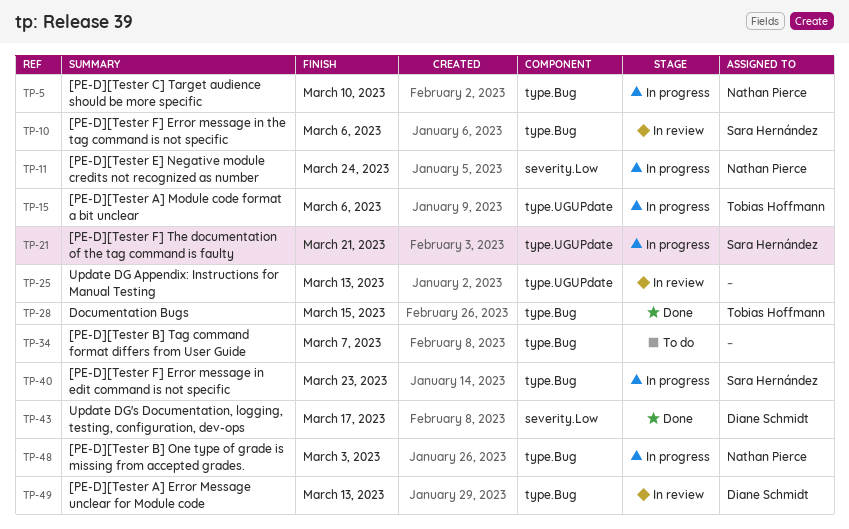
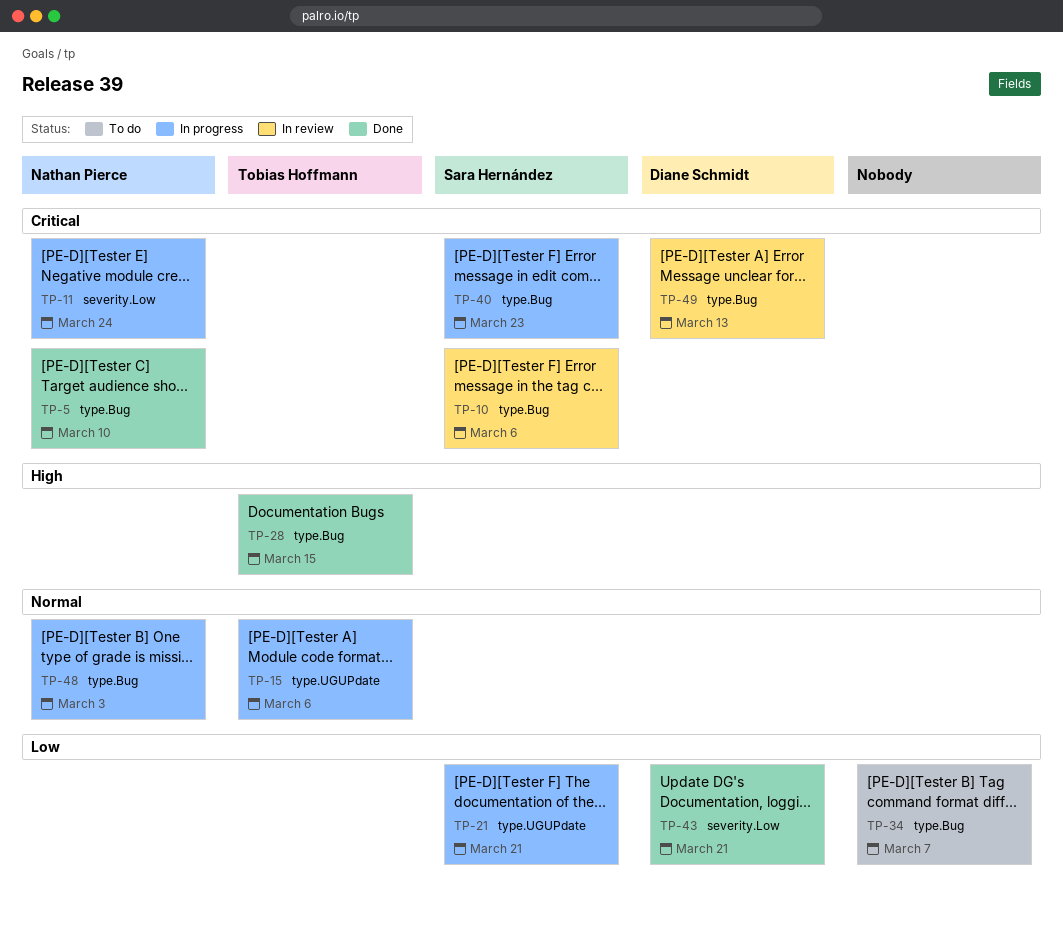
TP-5, status: In progress -> Done
TP-25: present -> none
TP-43, due: Mar 17 -> Mar 21

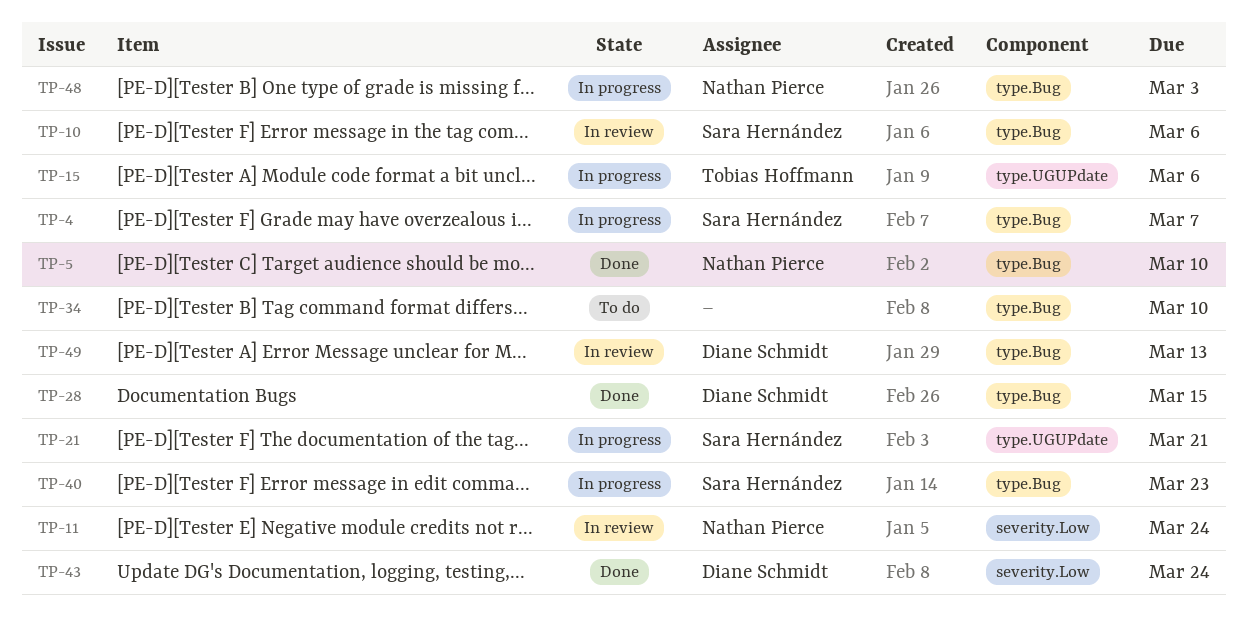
TP-4: none -> present
TP-11, status: In progress -> In review
TP-28, owner: Tobias Hoffmann -> Diane Schmidt
TP-34, due: Mar 7 -> Mar 10
TP-43, due: Mar 21 -> Mar 24

